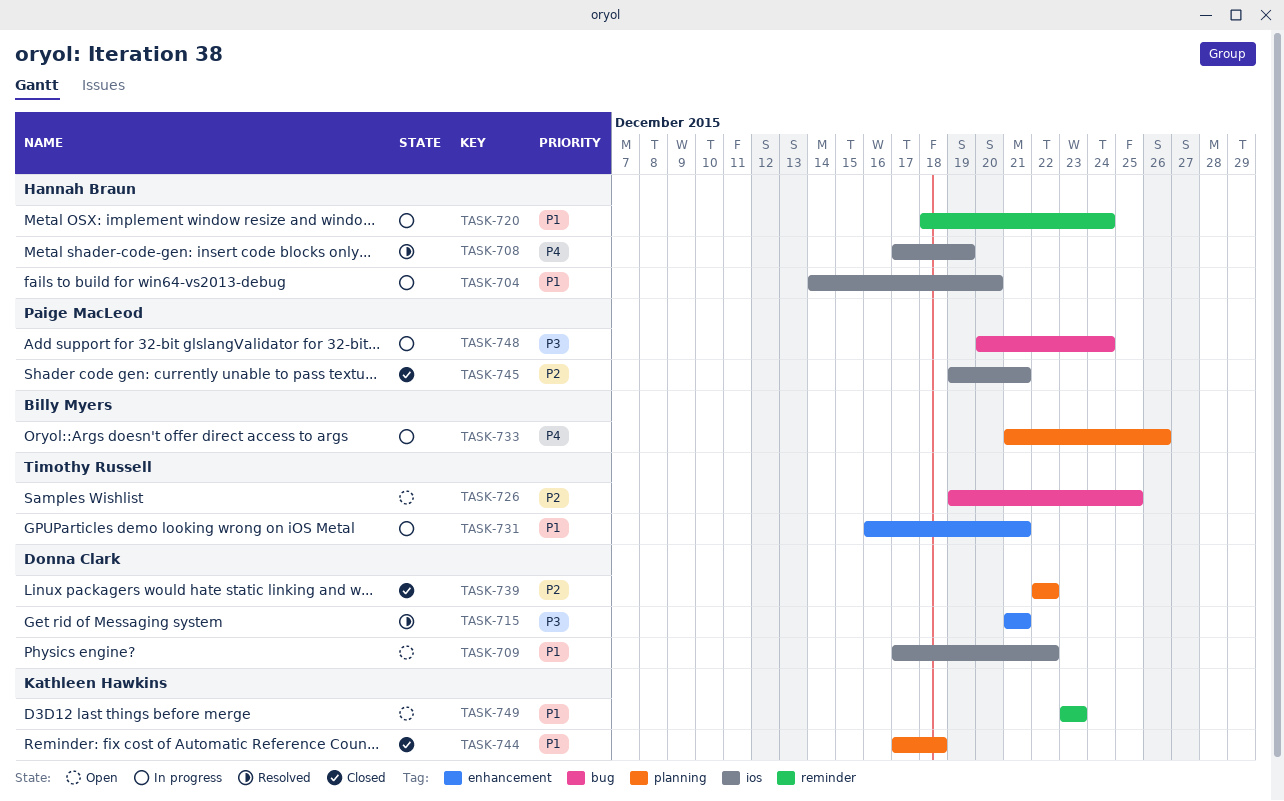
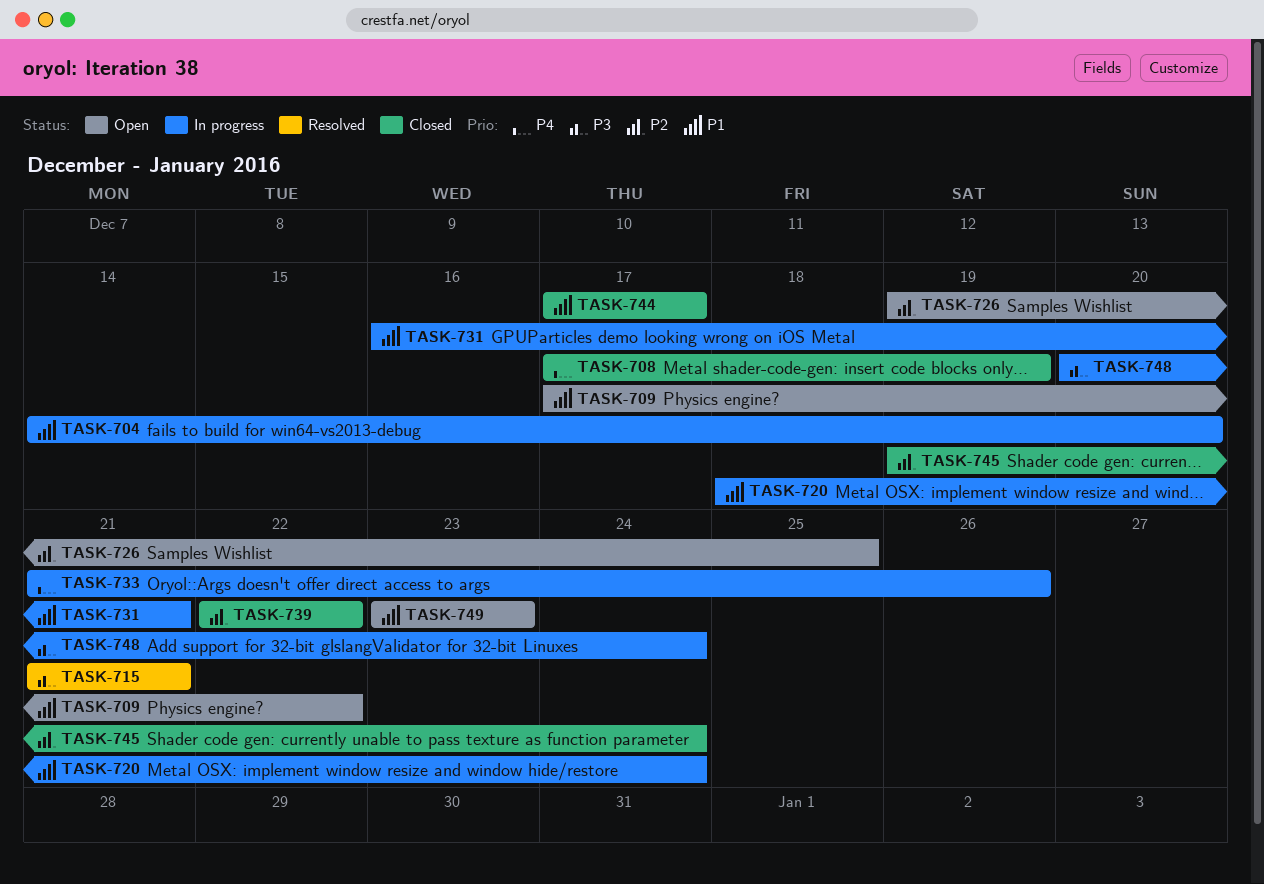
TASK-708, status: Resolved -> Closed
TASK-744, due: Dec 18 -> Dec 17
TASK-745, due: Dec 21 -> Dec 24

